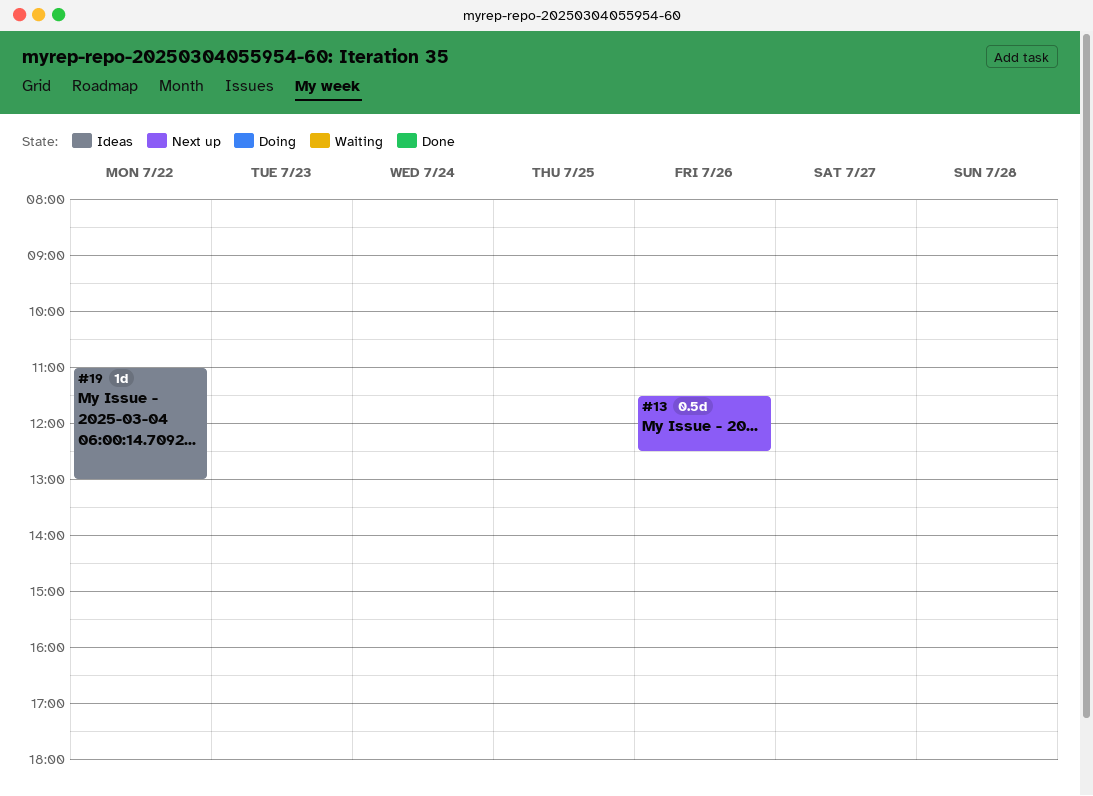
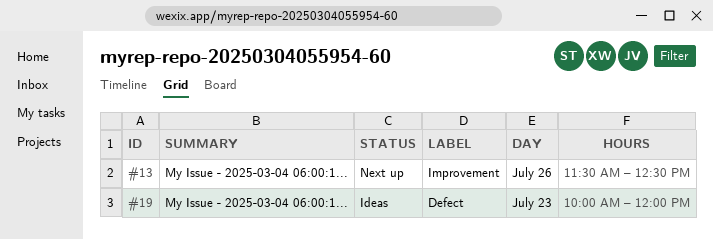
#19, day: Jul 22 -> Jul 23
#19, begins: 11:00 -> 10:00
#19, ends: 13:00 -> 12:00

